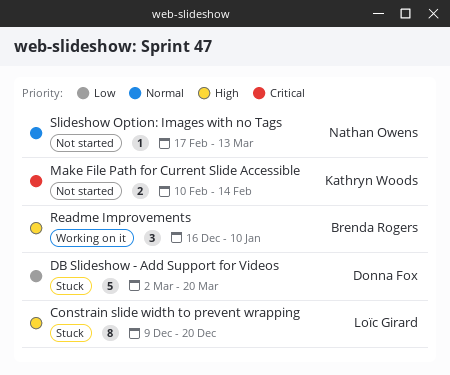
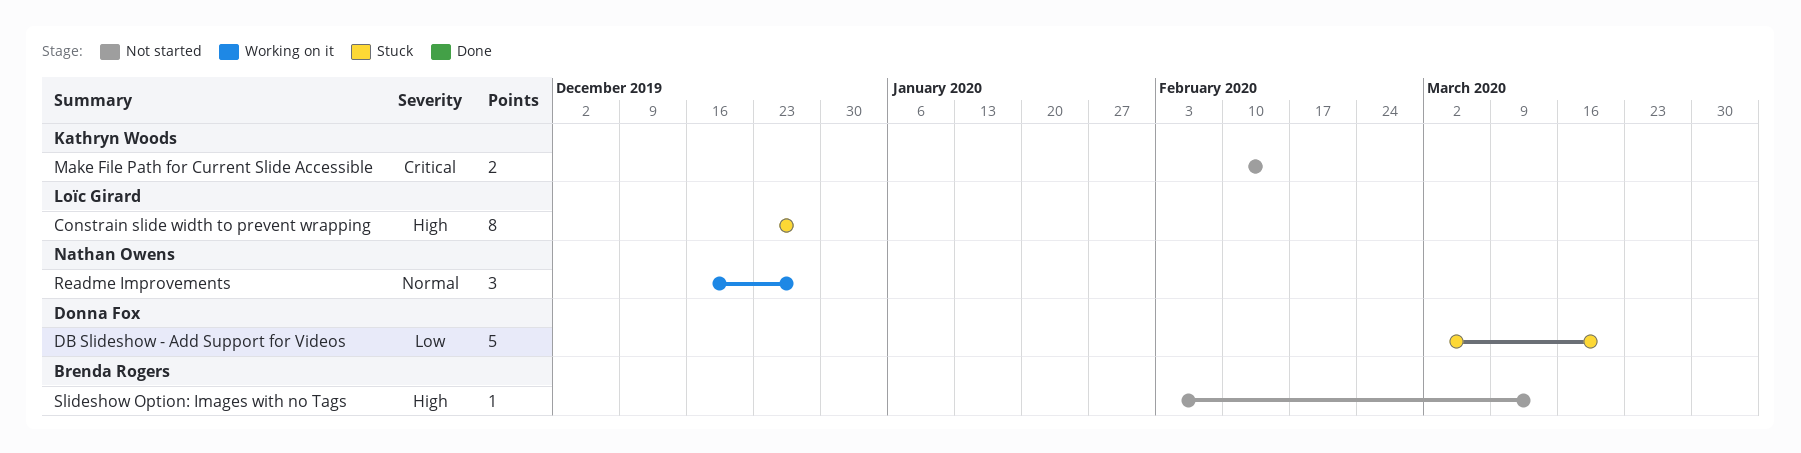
Constrain slide width to prevent wrapping, start: Dec 9 -> Dec 23
Constrain slide width to prevent wrapping, due: Dec 20 -> Dec 27
Readme Improvements, owner: Brenda Rogers -> Nathan Owens
Readme Improvements, priority: High -> Normal
Readme Improvements, due: Jan 10 -> Dec 27
Slideshow Option: Images with no Tags, owner: Nathan Owens -> Brenda Rogers
Slideshow Option: Images with no Tags, priority: Normal -> High
Slideshow Option: Images with no Tags, start: Feb 17 -> Feb 3

